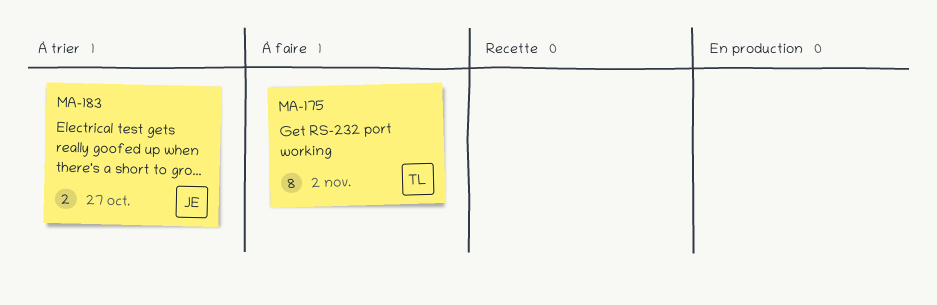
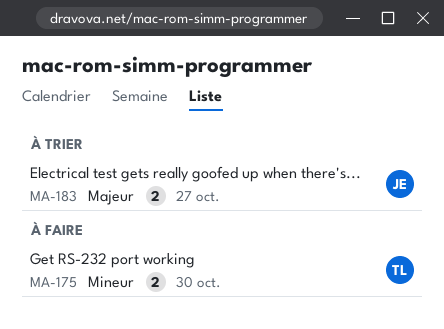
MA-175, estimate: 8 -> 2
MA-175, due: Nov 2 -> Oct 30

